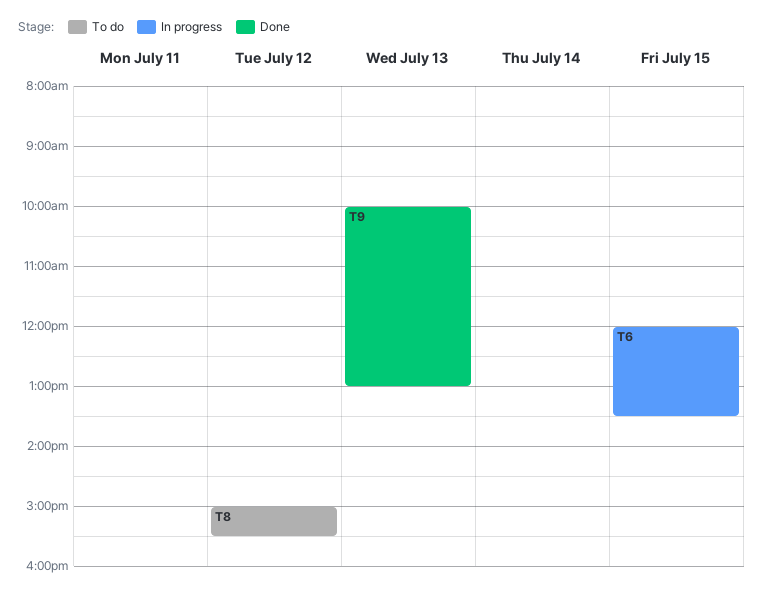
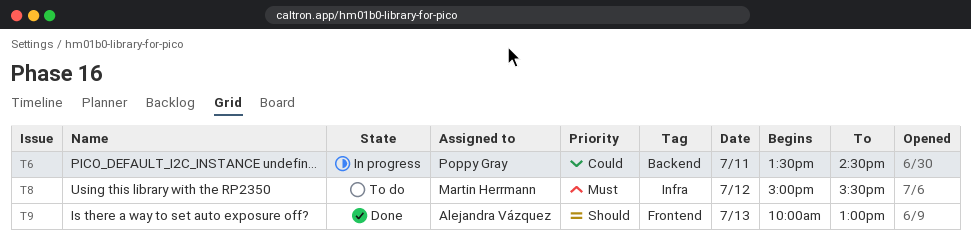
T6, day: Jul 15 -> Jul 11
T6, begins: 12:00 -> 13:30
T6, ends: 13:30 -> 14:30

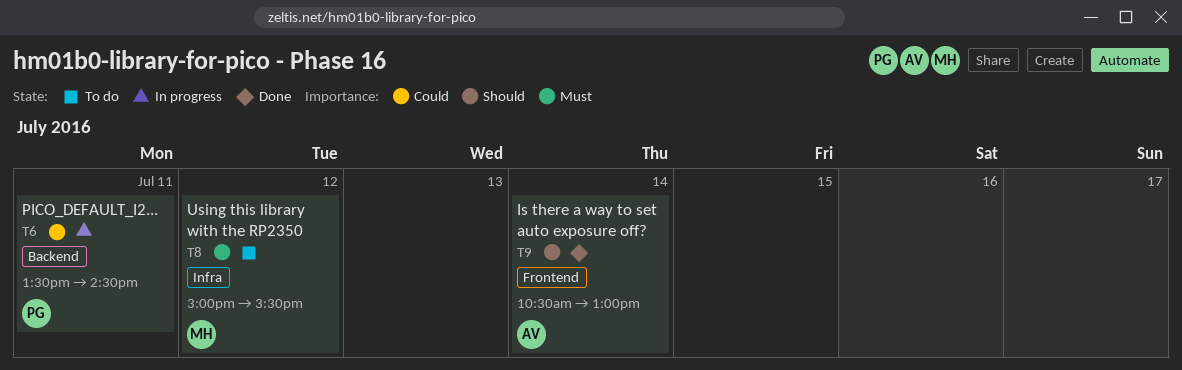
T9, day: Jul 13 -> Jul 14
T9, begins: 10:00 -> 10:30

